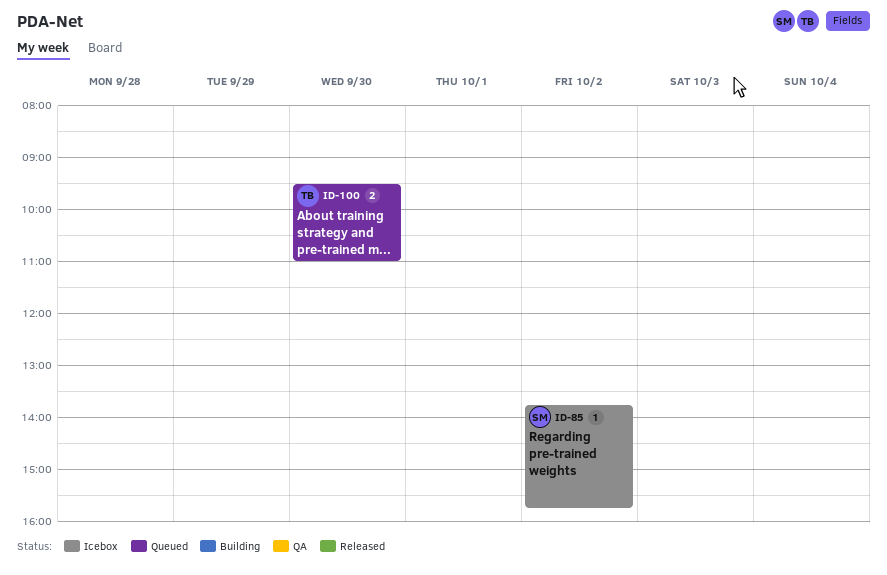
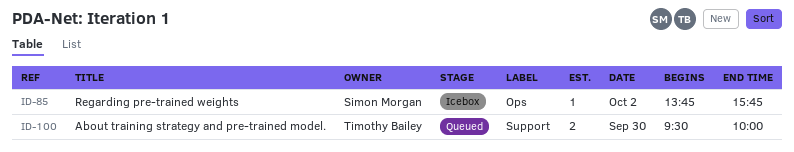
ID-100, ends: 11:00 -> 10:00

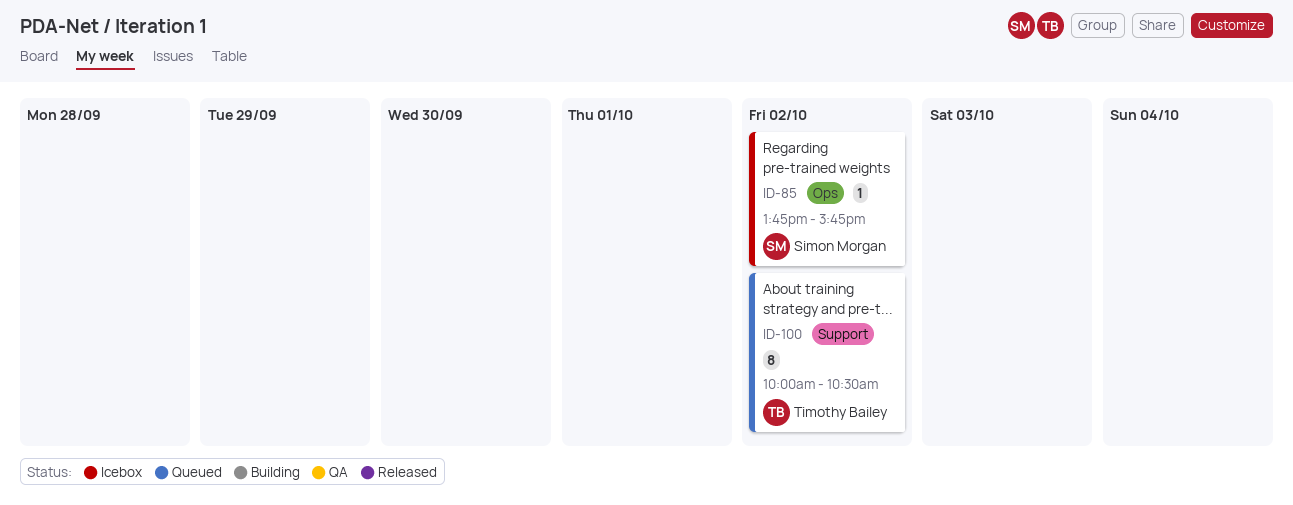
ID-100, estimate: 2 -> 8
ID-100, day: Sep 30 -> Oct 2
ID-100, begins: 09:30 -> 10:00
ID-100, ends: 10:00 -> 10:30

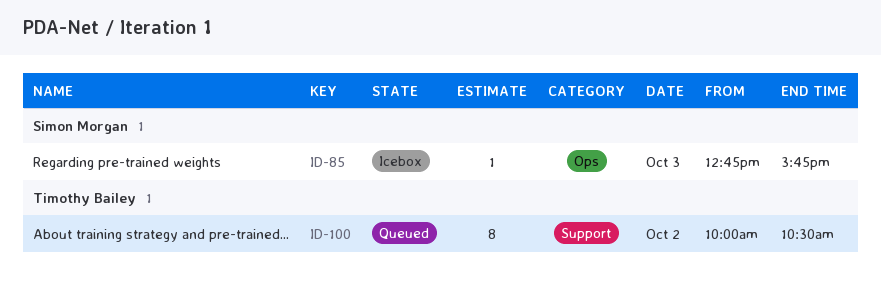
ID-85, day: Oct 2 -> Oct 3
ID-85, begins: 13:45 -> 12:45

